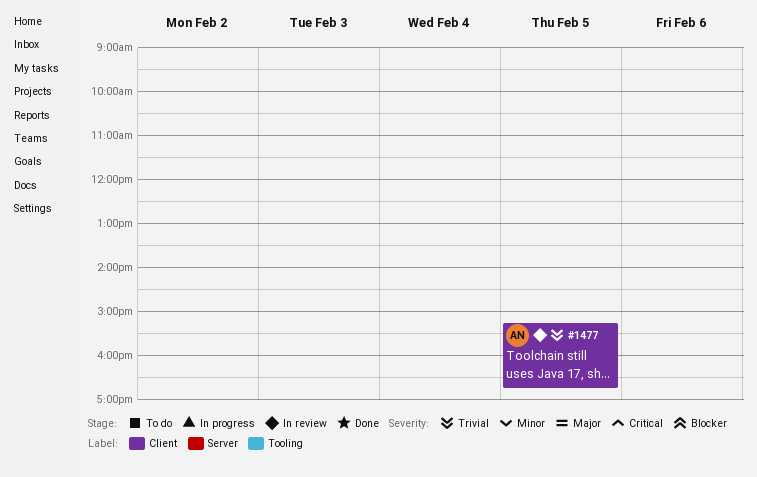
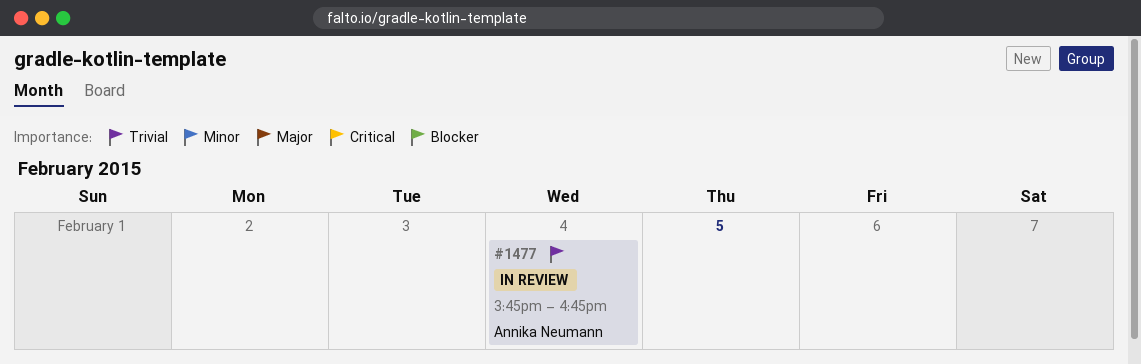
#1477, day: Feb 5 -> Feb 4
#1477, begins: 15:15 -> 15:45

